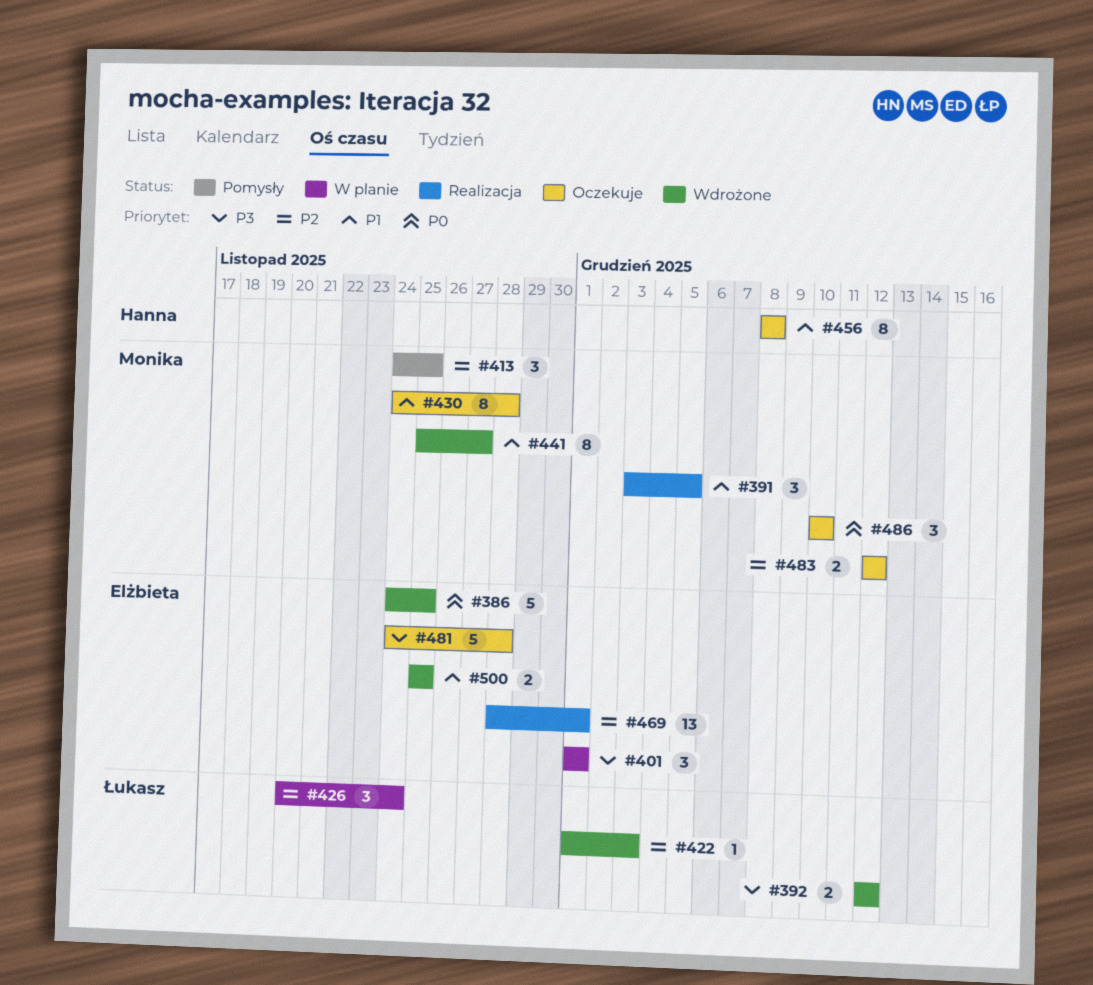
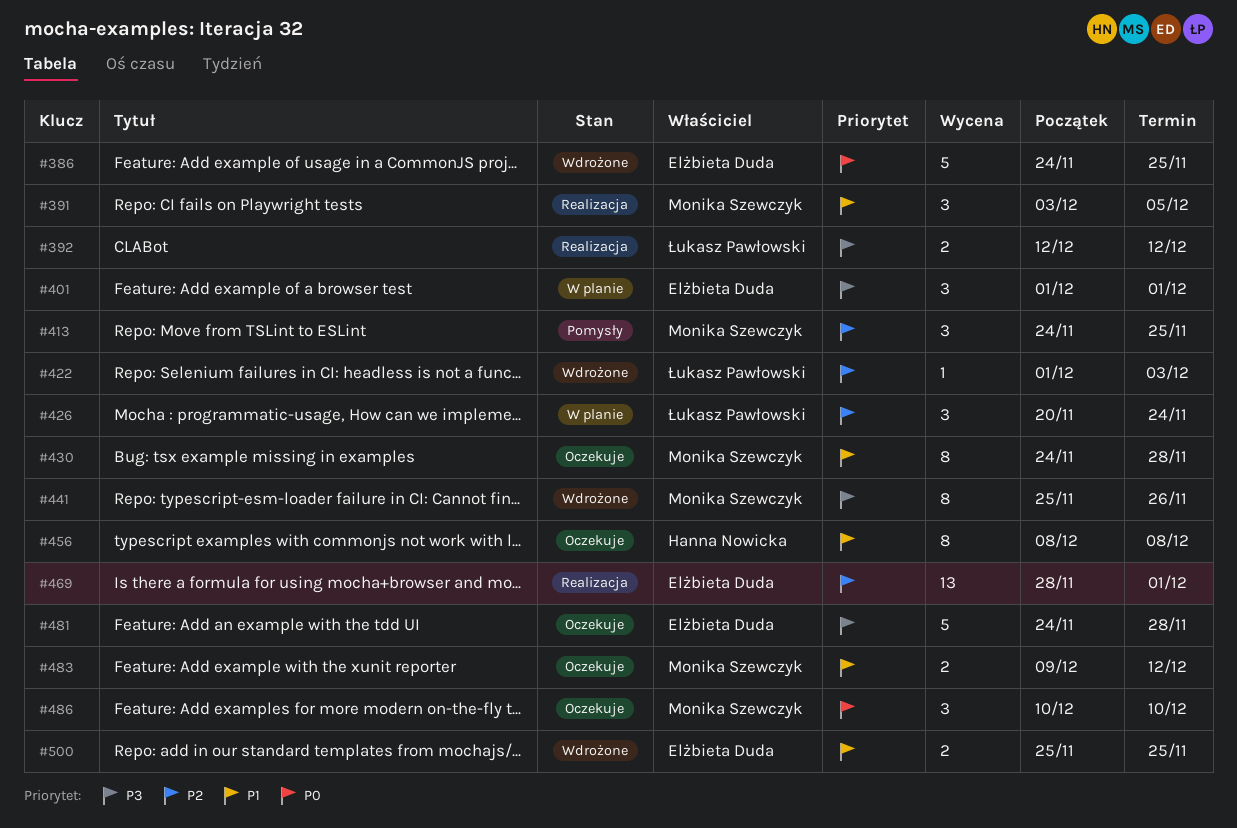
#392, status: Wdrożone -> Realizacja
#441, priority: P1 -> P3
#441, due: Nov 27 -> Nov 26
#483, priority: P2 -> P1
#483, start: Dec 12 -> Dec 9

